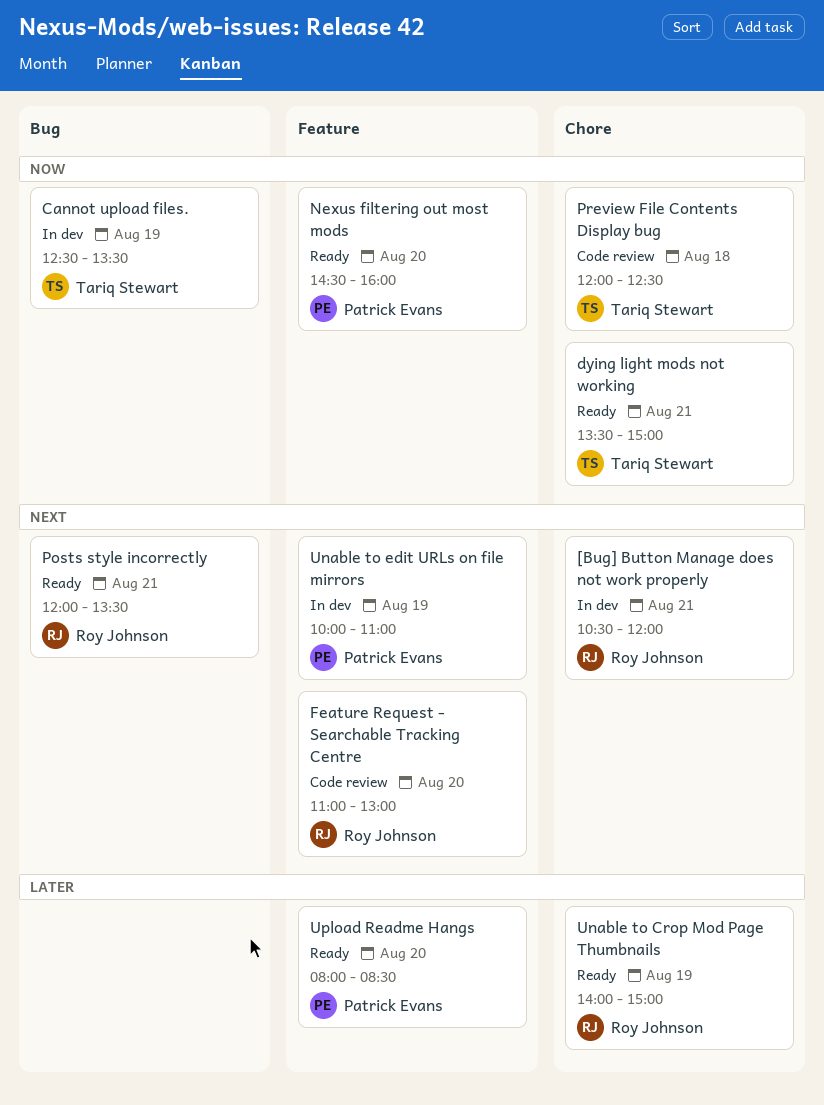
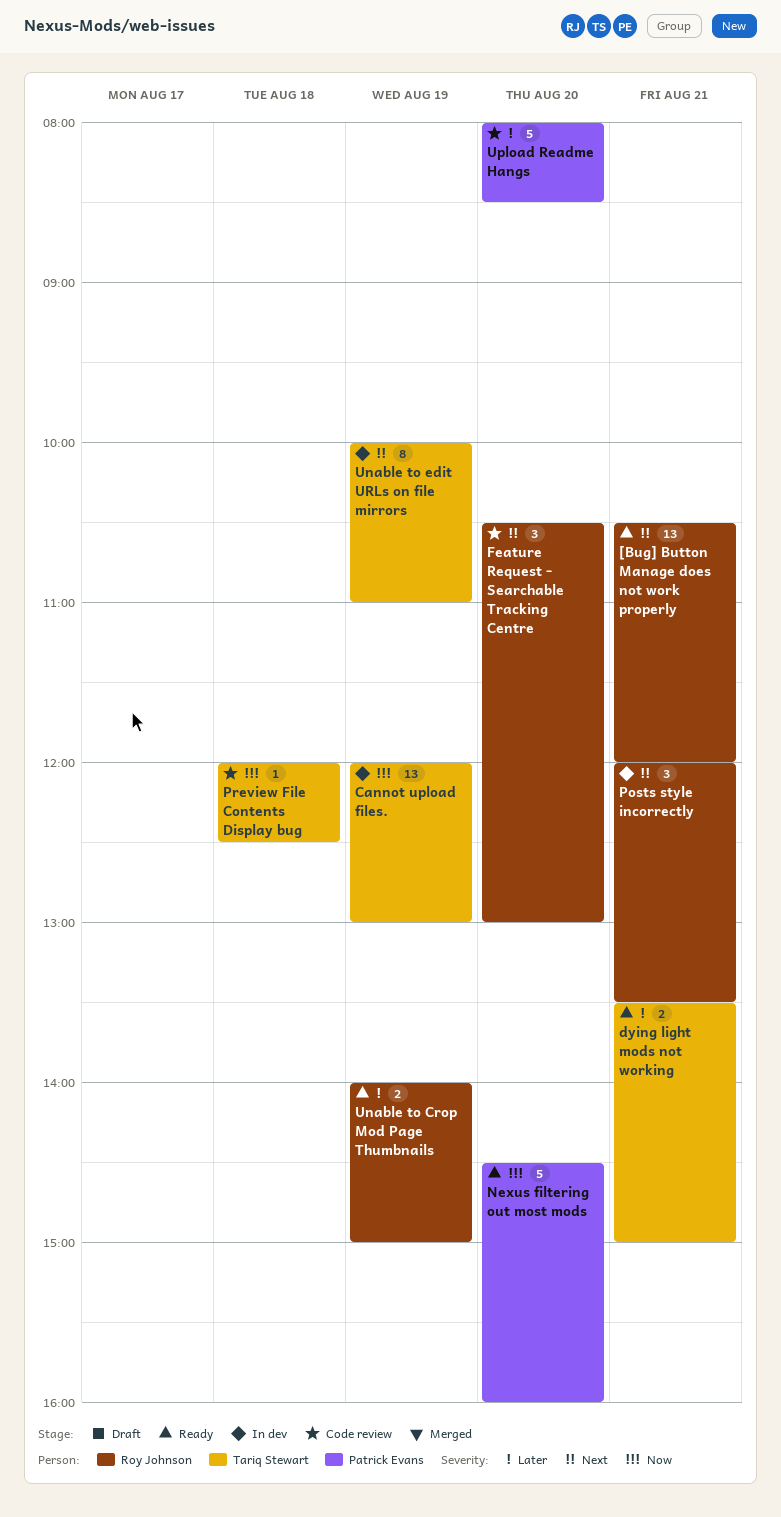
[Bug] Button Manage does not work properly, status: In dev -> Ready
Cannot upload files., begins: 12:30 -> 12:00
Cannot upload files., ends: 13:30 -> 13:00
dying light mods not working, priority: Now -> Later
Feature Request - Searchable Tracking Centre, begins: 11:00 -> 10:30
Posts style incorrectly, status: Ready -> In dev
Unable to edit URLs on file mirrors, owner: Patrick Evans -> Tariq Stewart
Upload Readme Hangs, status: Ready -> Code review

